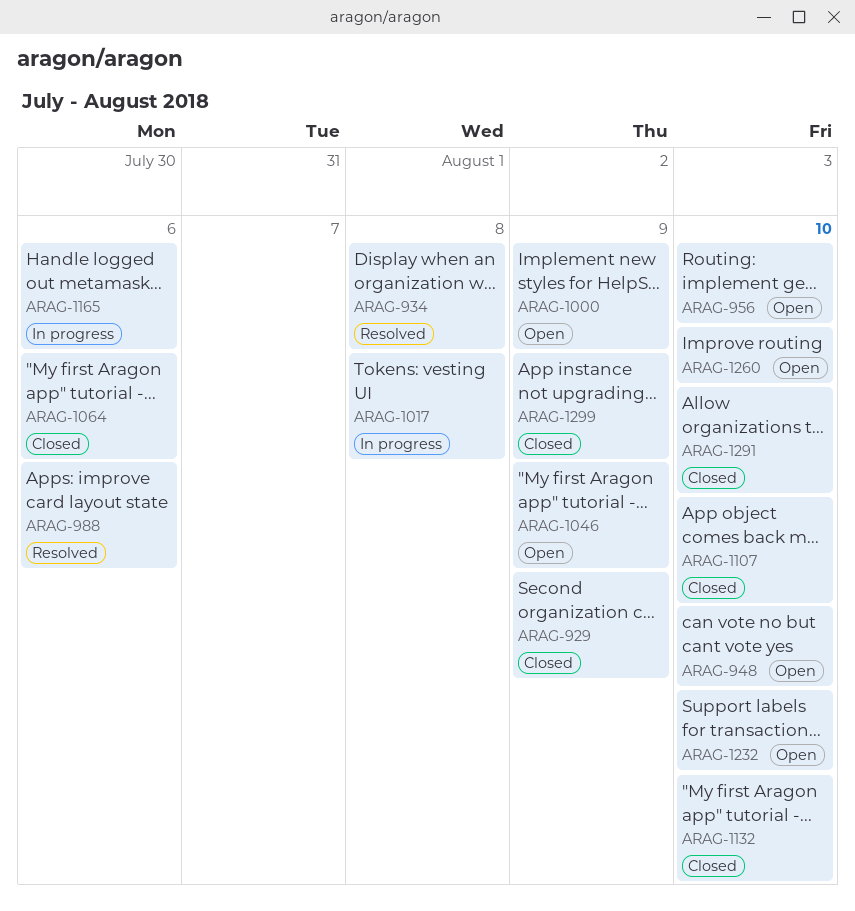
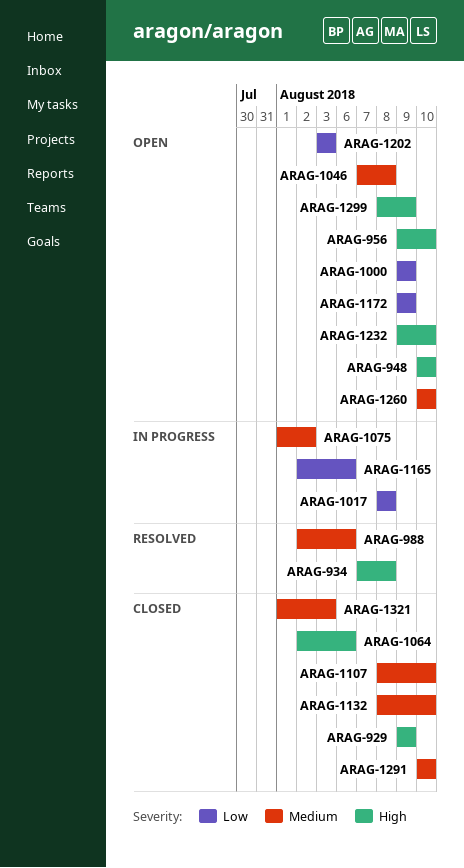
ARAG-1046, due: Aug 9 -> Aug 8
ARAG-1075: none -> present
ARAG-1172: none -> present
ARAG-1202: none -> present
ARAG-1299, status: Closed -> Open
ARAG-1321: none -> present

